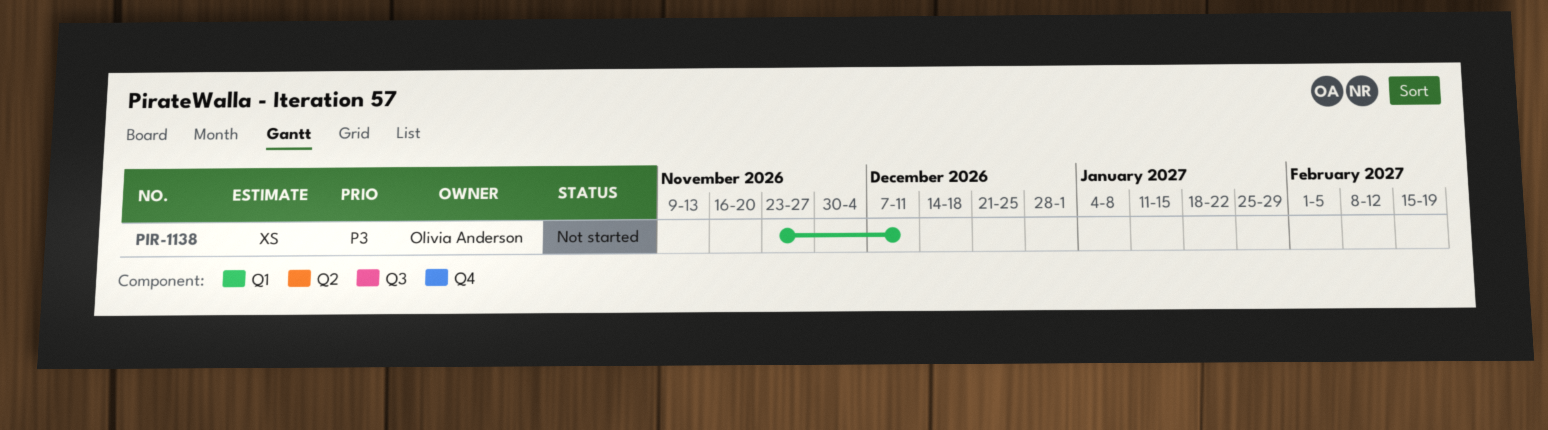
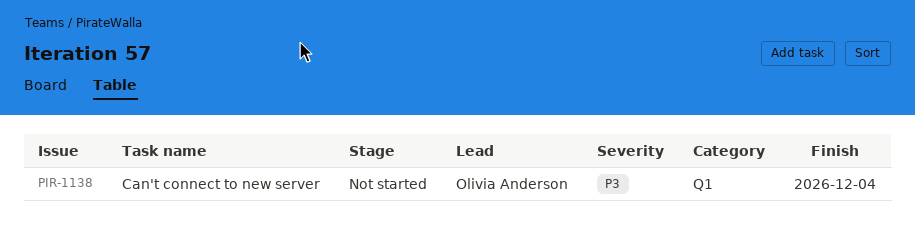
PIR-1138, due: Dec 11 -> Dec 4

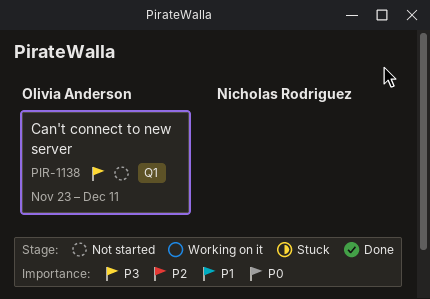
PIR-1138, due: Dec 4 -> Dec 11

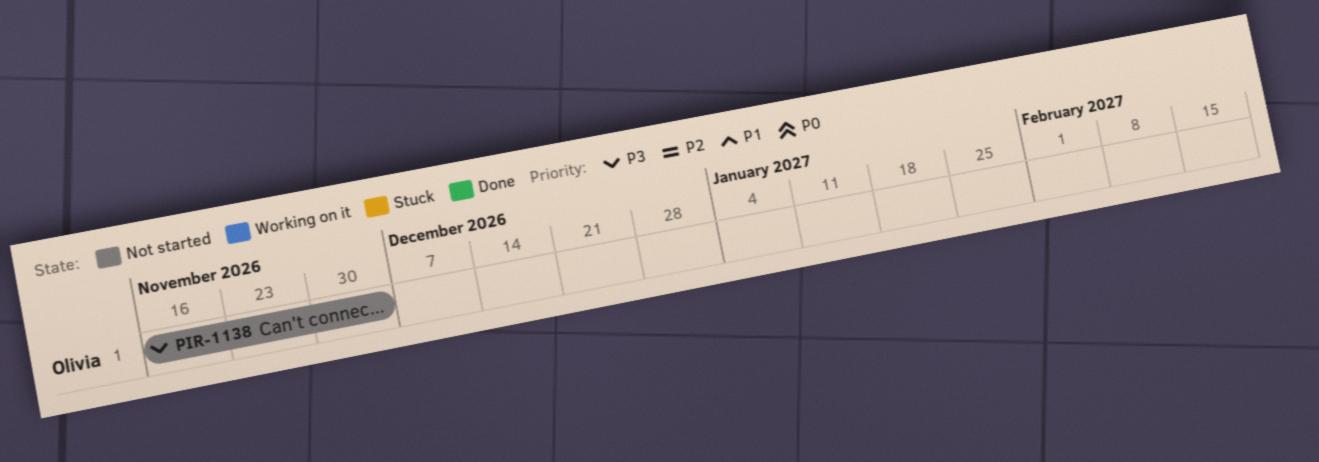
PIR-1138, start: Nov 23 -> Nov 16
PIR-1138, due: Dec 11 -> Dec 4

